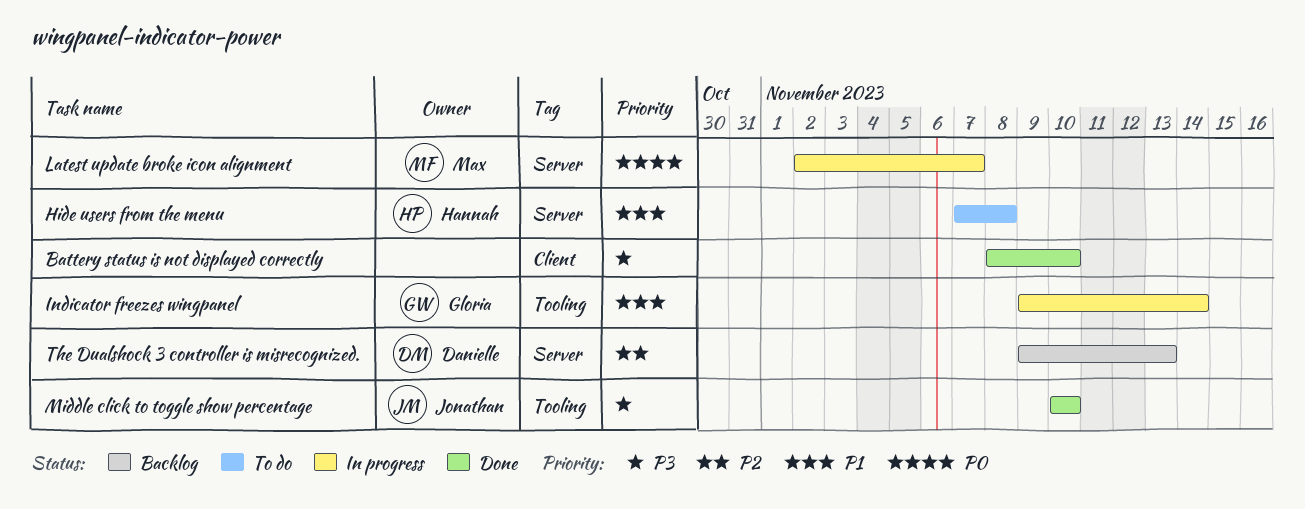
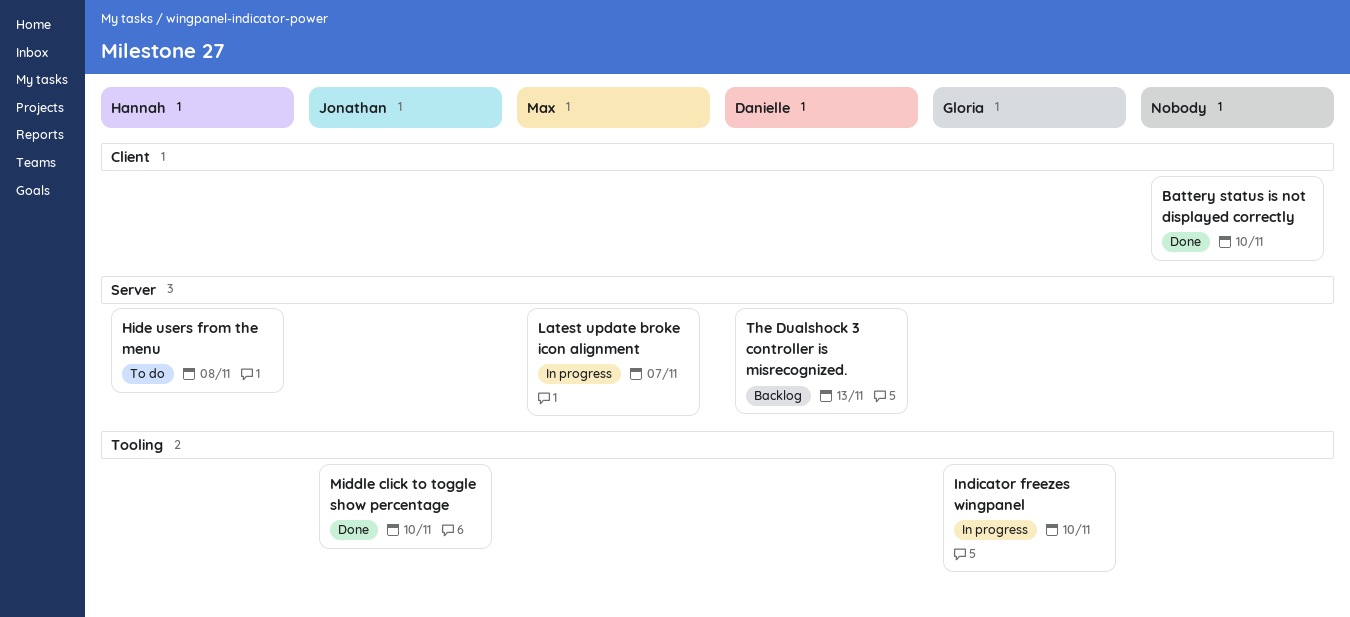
Indicator freezes wingpanel, due: Nov 14 -> Nov 10

